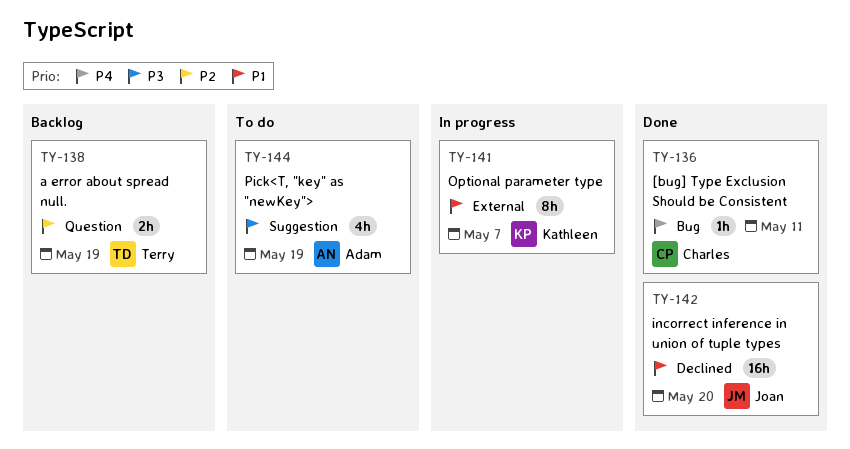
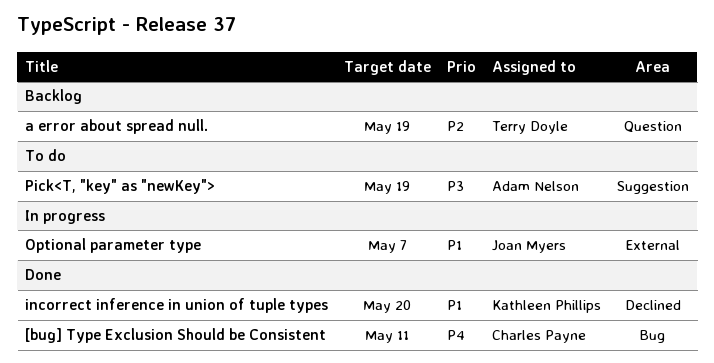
incorrect inference in union of tuple types, owner: Joan Myers -> Kathleen Phillips
Optional parameter type, owner: Kathleen Phillips -> Joan Myers

